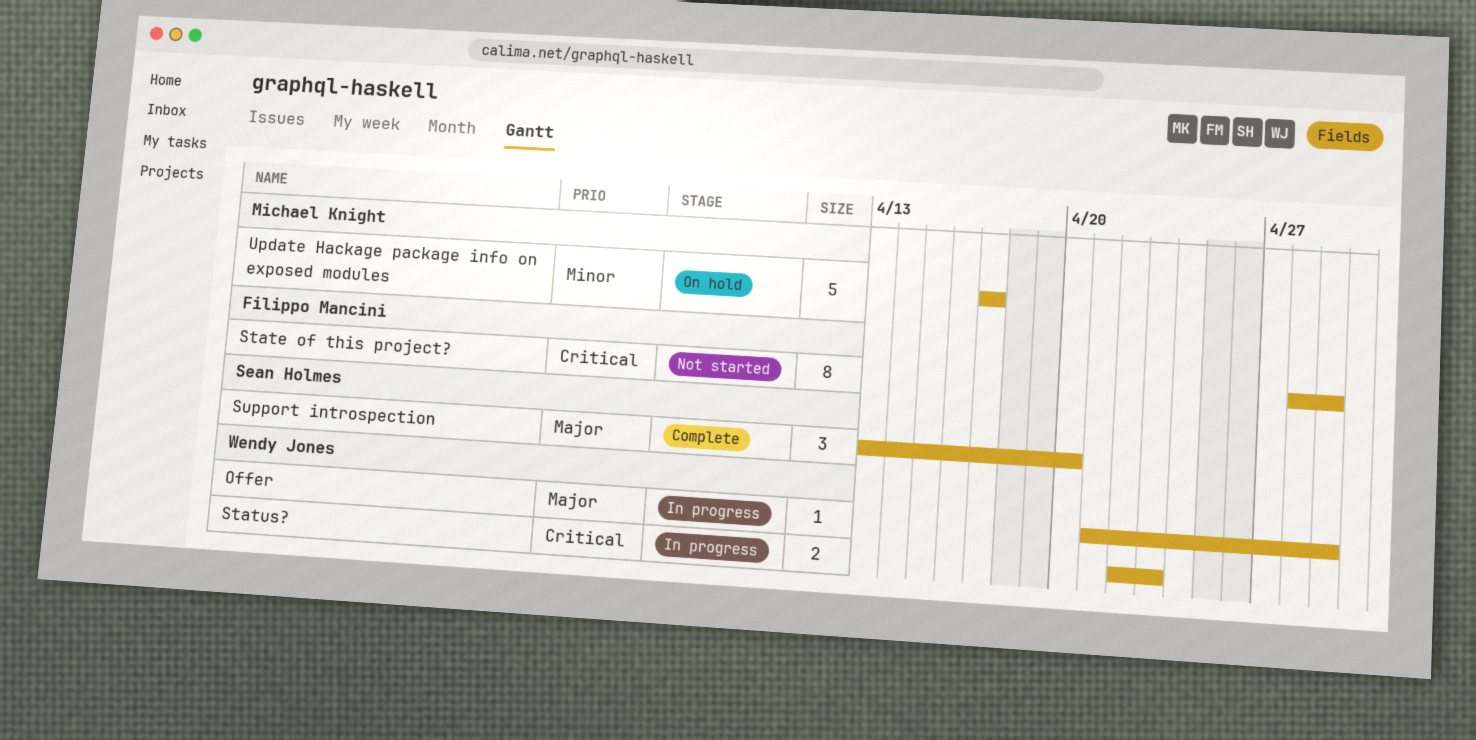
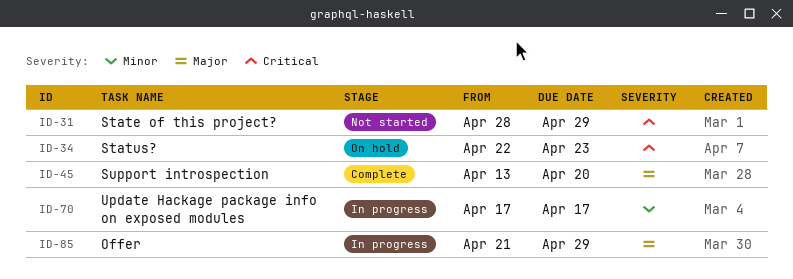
Status?, status: In progress -> On hold
Update Hackage package info on exposed modules, status: On hold -> In progress

